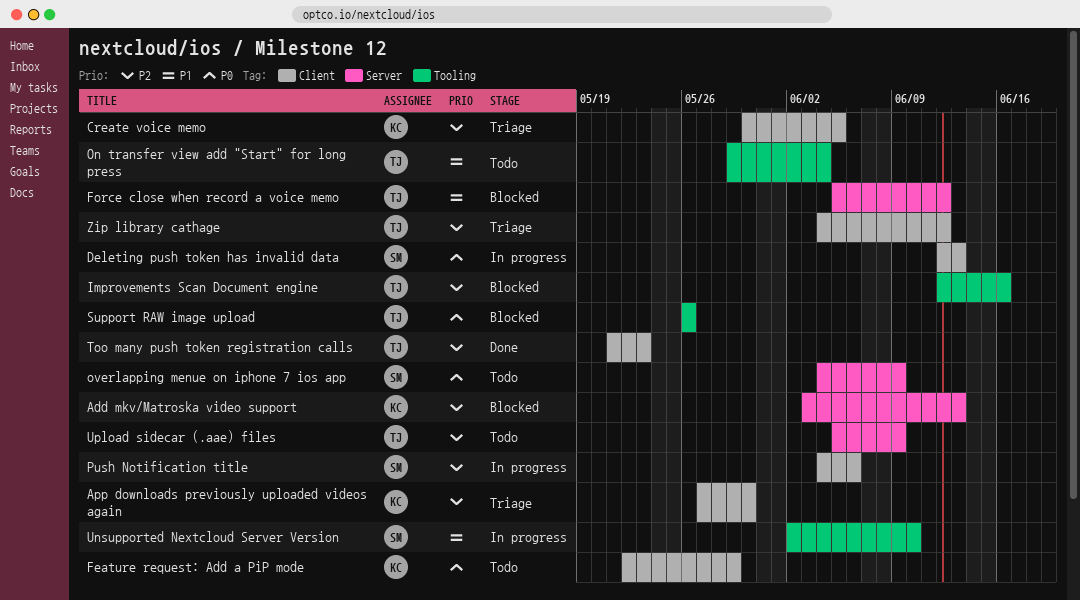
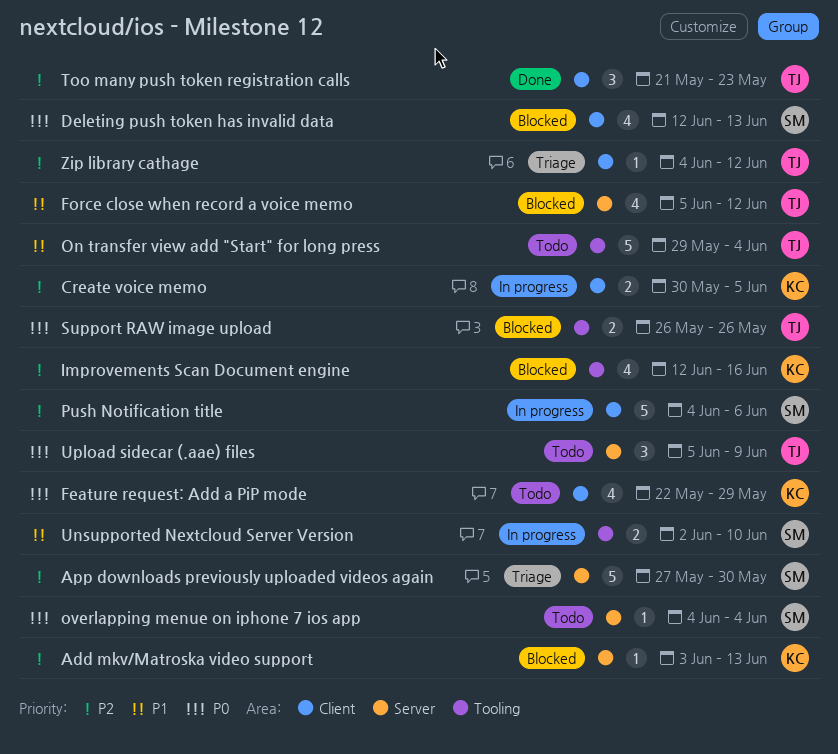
App downloads previously uploaded videos again, owner: KC -> SM
App downloads previously uploaded videos again, label: Client -> Server
Create voice memo, status: Triage -> In progress
Deleting push token has invalid data, status: In progress -> Blocked
Improvements Scan Document engine, owner: TJ -> KC
overlapping menue on iphone 7 ios app, due: Jun 9 -> Jun 4
Upload sidecar (.aae) files, priority: P2 -> P0

